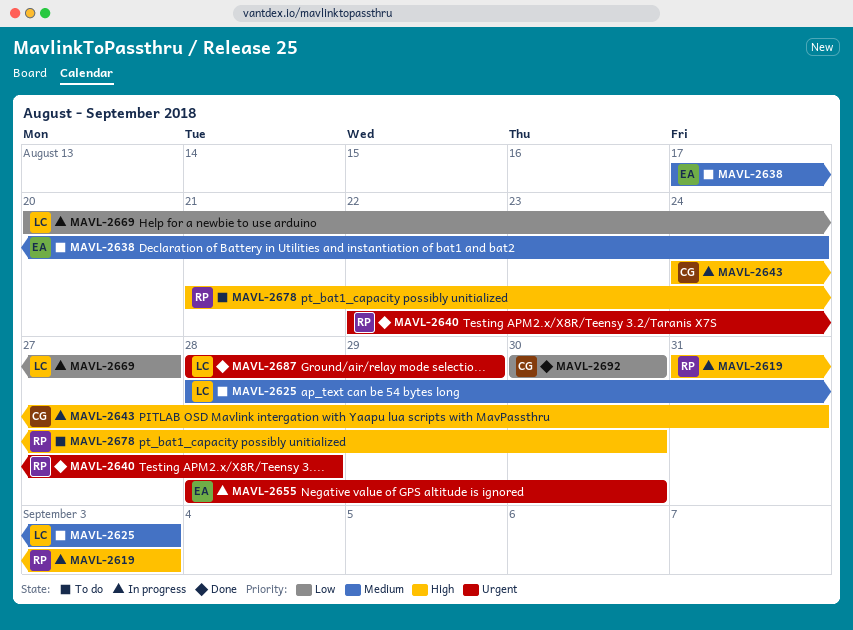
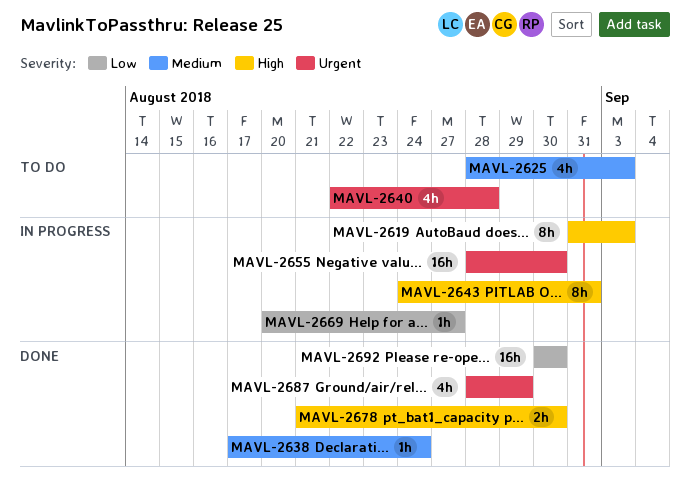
MAVL-2638, status: To do -> Done
MAVL-2640, status: Done -> To do
MAVL-2678, status: To do -> Done

